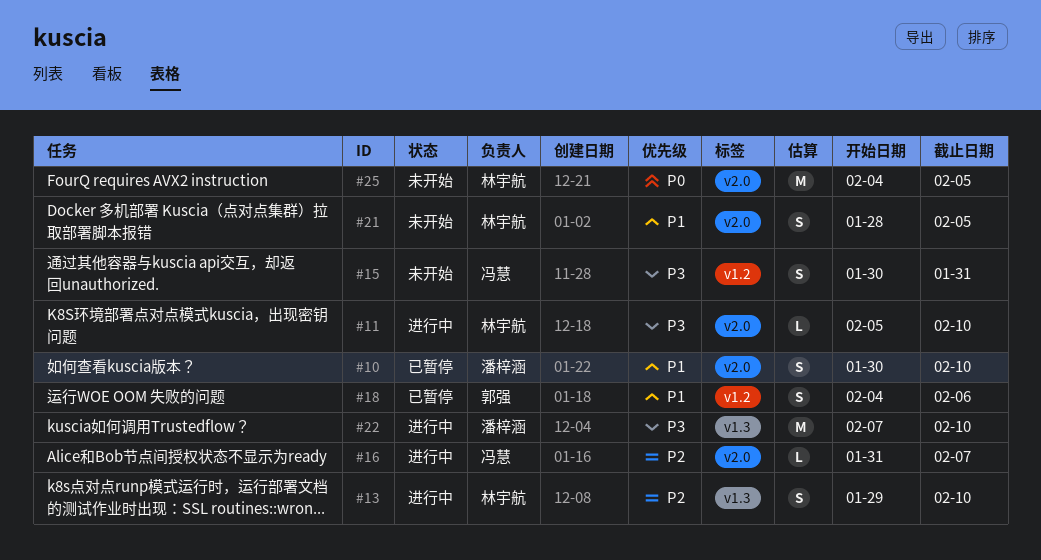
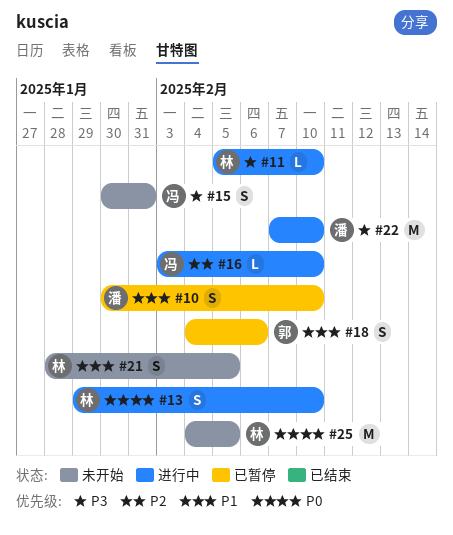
#13, priority: P2 -> P0
#16, start: Jan 31 -> Feb 3
#16, due: Feb 7 -> Feb 10

